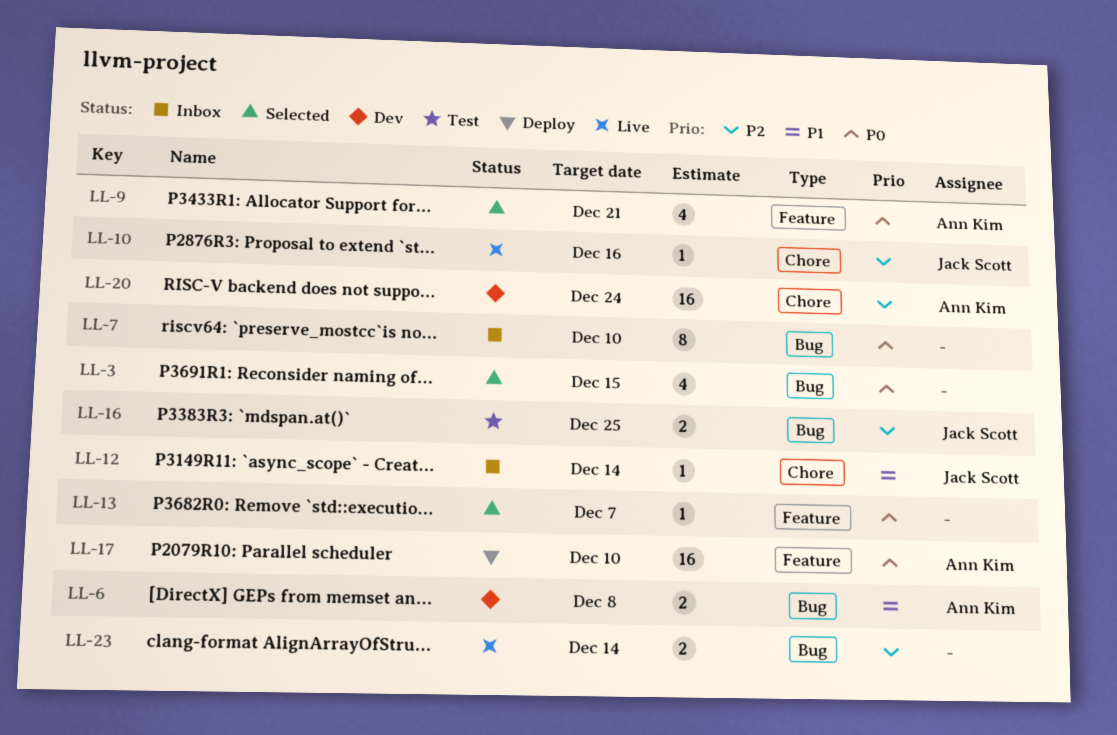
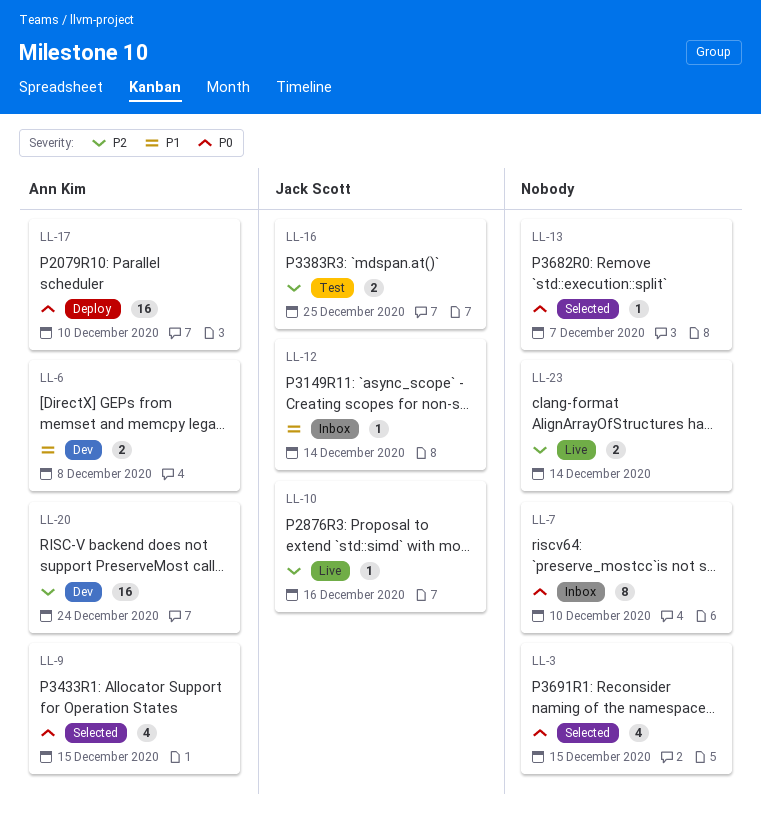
LL-9, due: Dec 21 -> Dec 15

